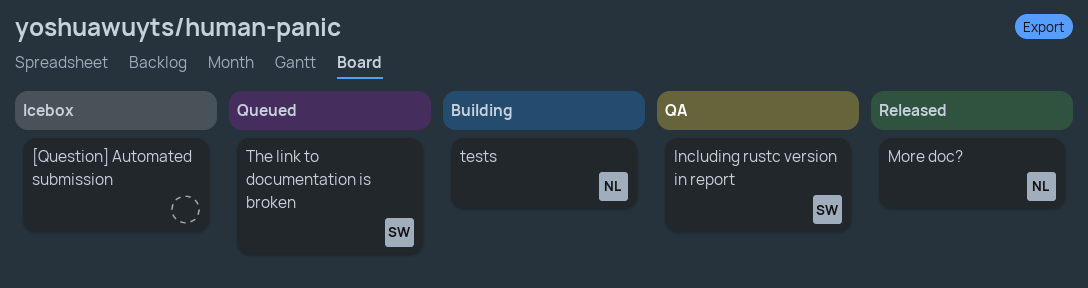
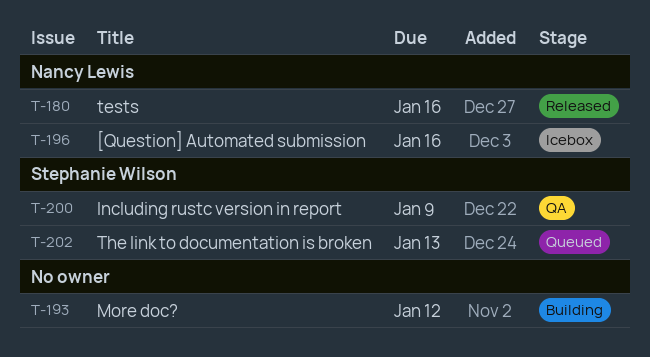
[Question] Automated submission, owner: none -> Nancy Lewis
More doc?, status: Released -> Building
More doc?, owner: Nancy Lewis -> none
tests, status: Building -> Released

